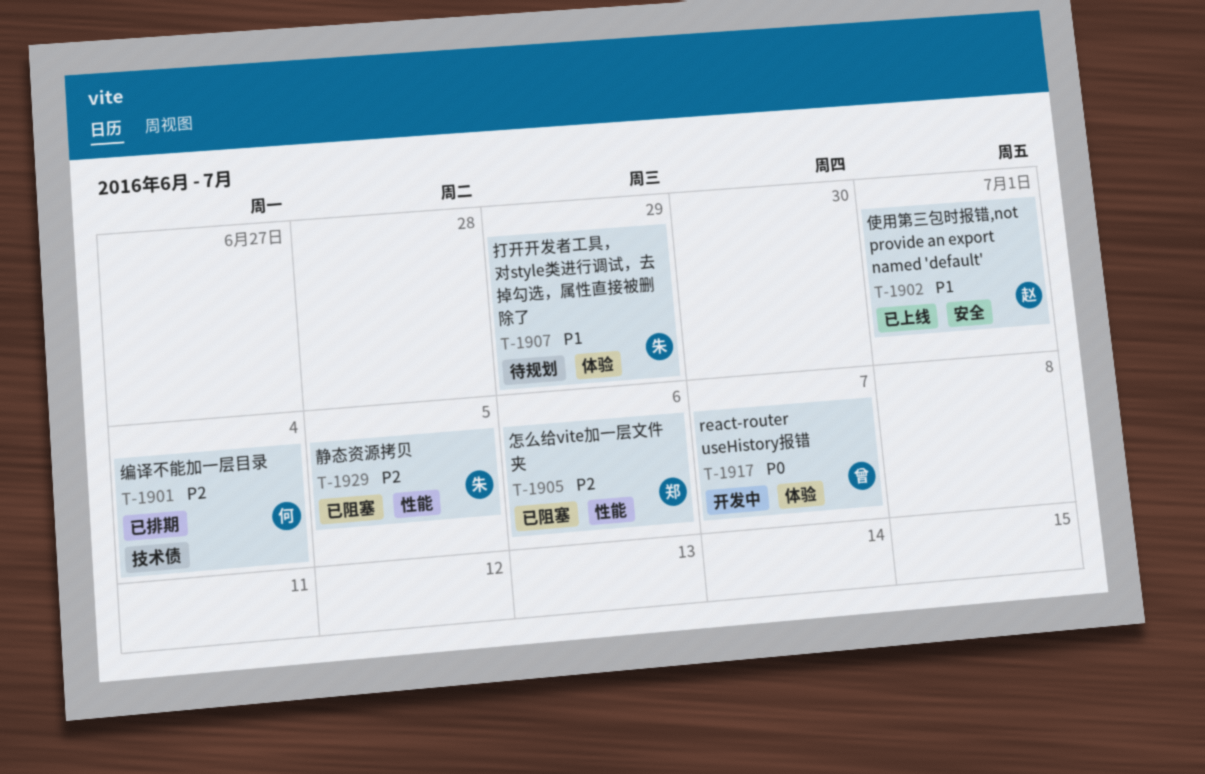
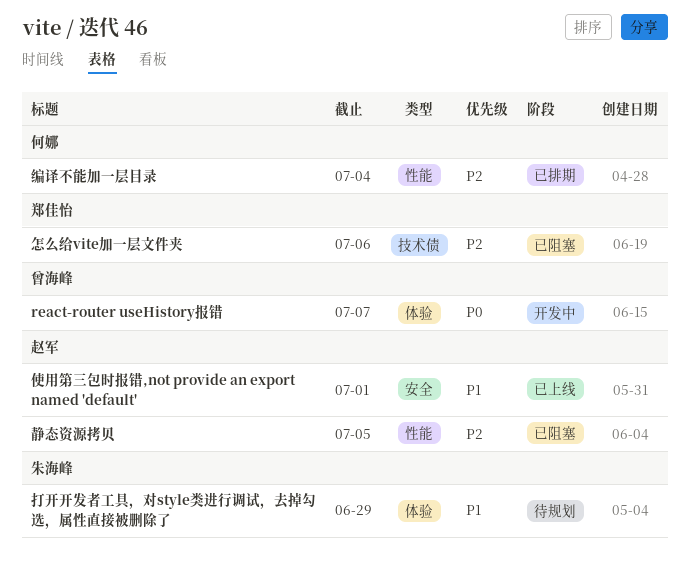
怎么给vite加一层文件夹, label: 性能 -> 技术债
编译不能加一层目录, label: 技术债 -> 性能
静态资源拷贝, owner: 朱海峰 -> 赵军

